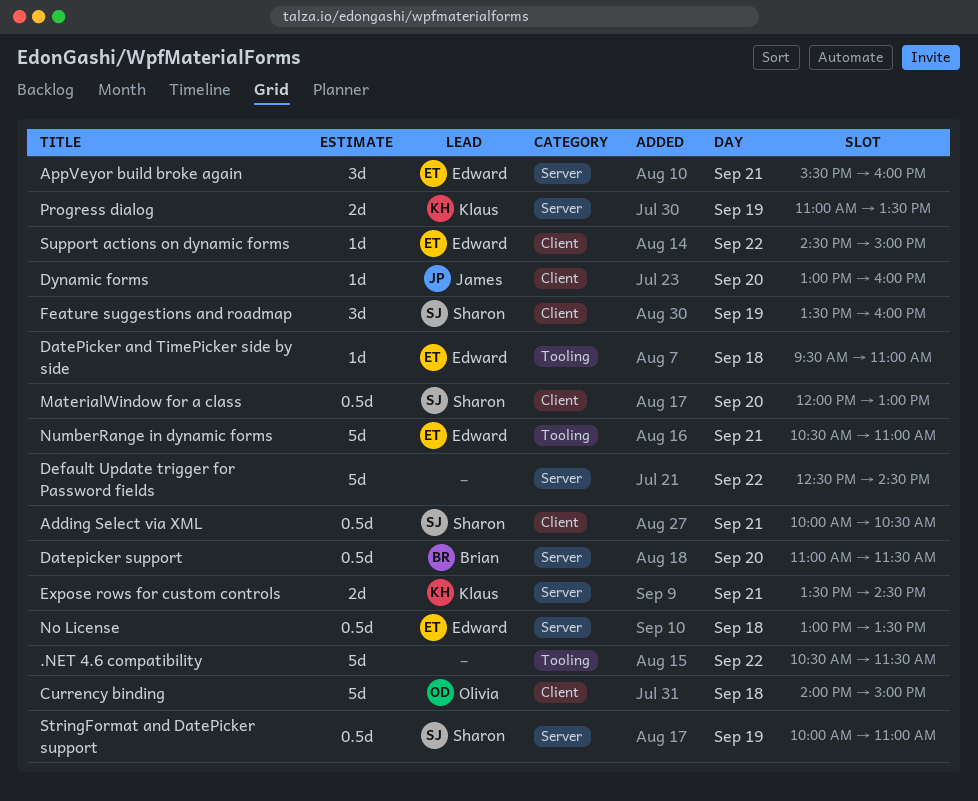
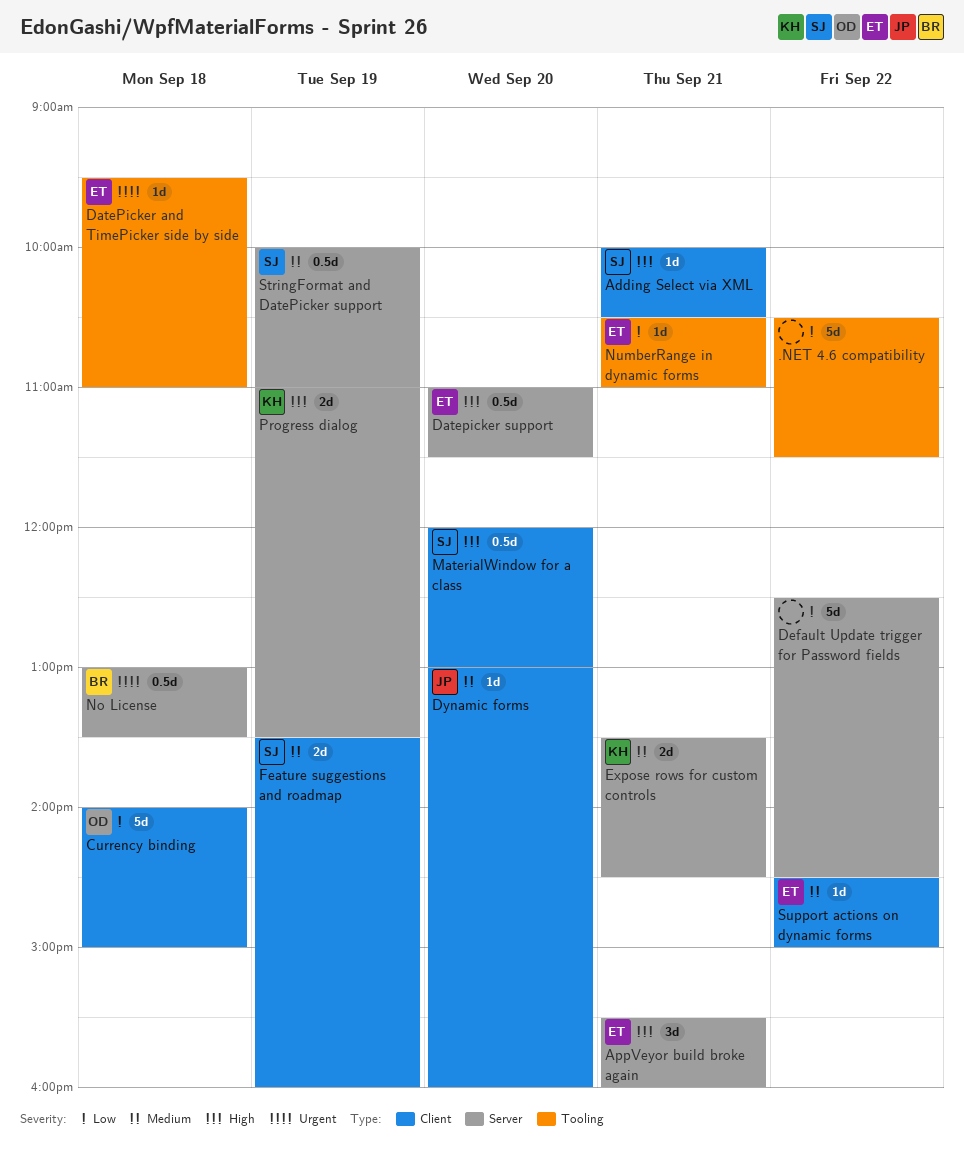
Adding Select via XML, estimate: 0.5d -> 1d
Datepicker support, owner: Brian -> Edward
Feature suggestions and roadmap, estimate: 3d -> 2d
No License, owner: Edward -> Brian
NumberRange in dynamic forms, estimate: 5d -> 1d

